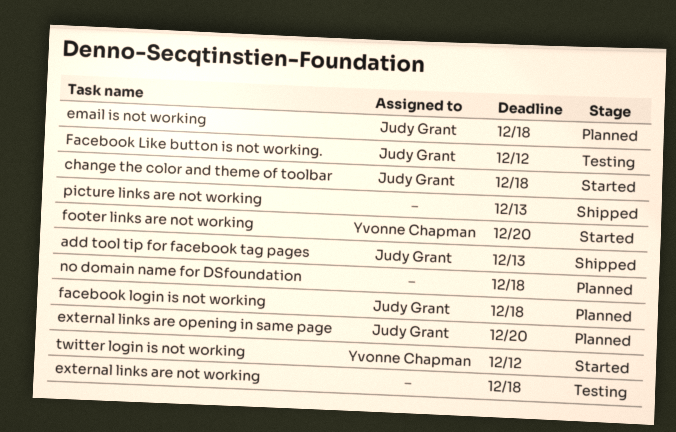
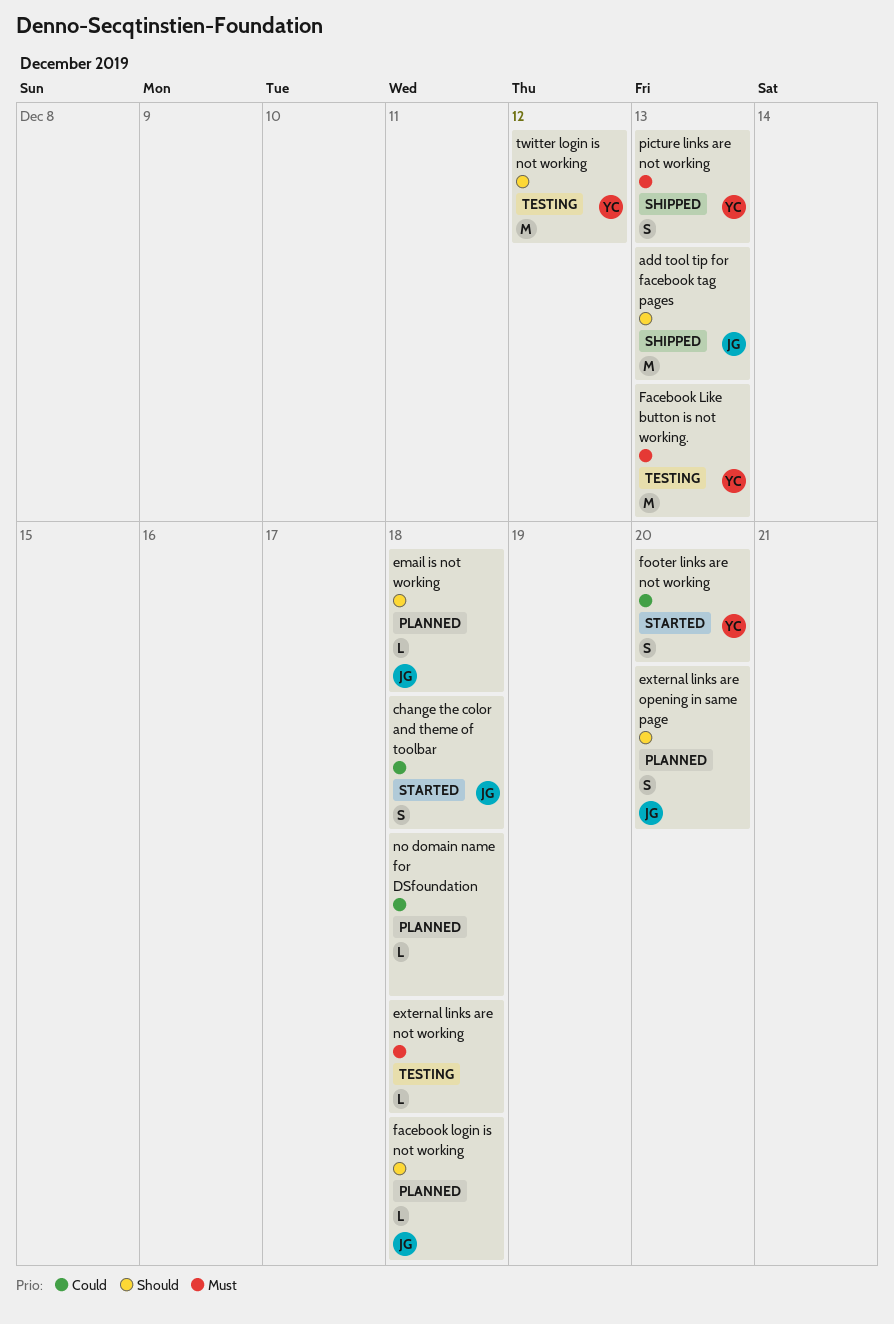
Facebook Like button is not working., owner: Judy Grant -> Yvonne Chapman
Facebook Like button is not working., due: Dec 12 -> Dec 13
picture links are not working, owner: none -> Yvonne Chapman
twitter login is not working, status: Started -> Testing

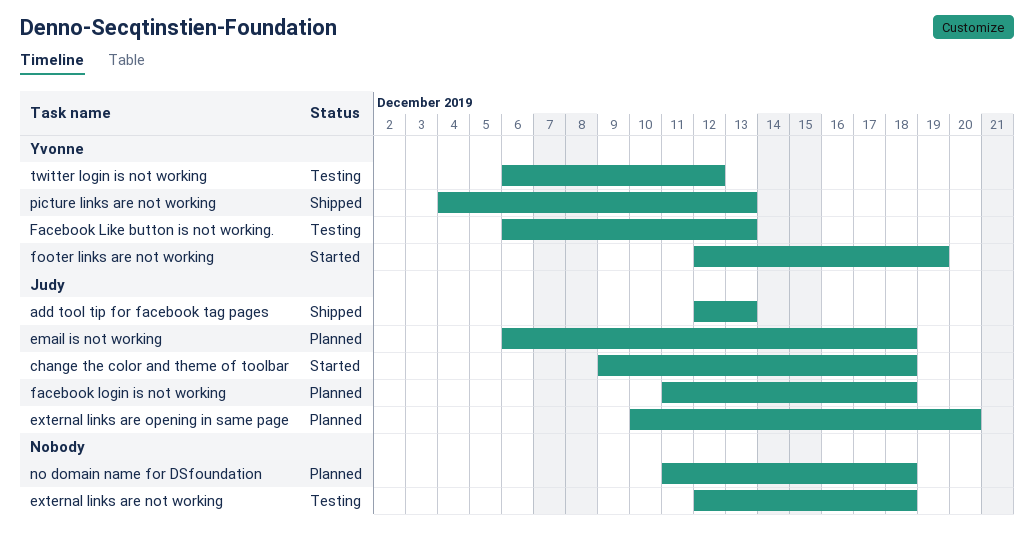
footer links are not working, due: Dec 20 -> Dec 19

